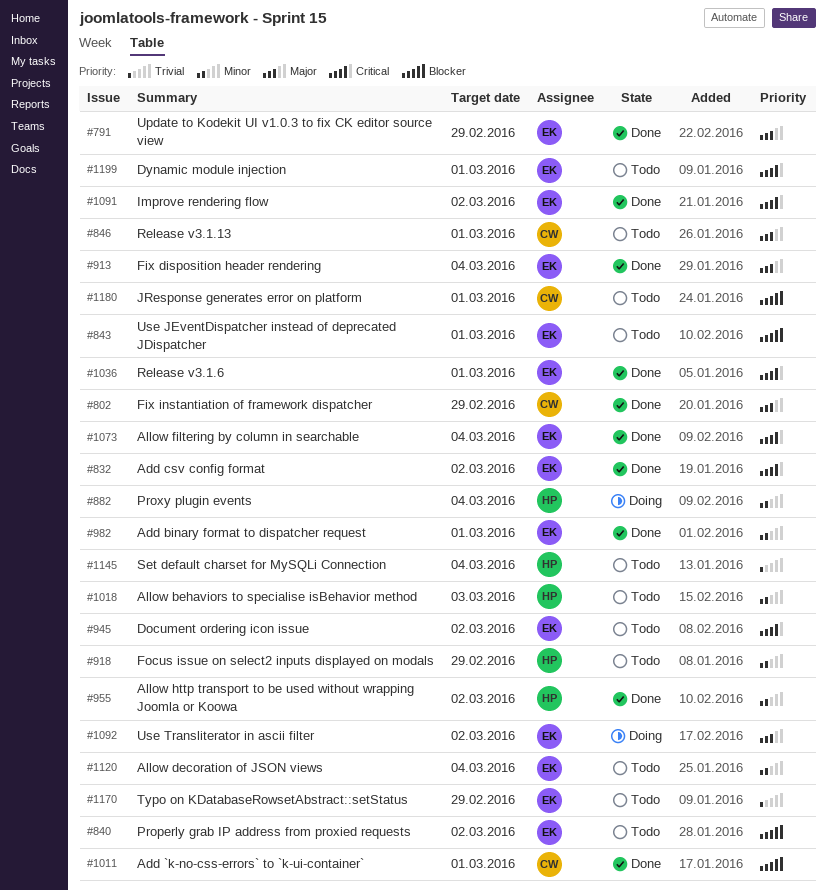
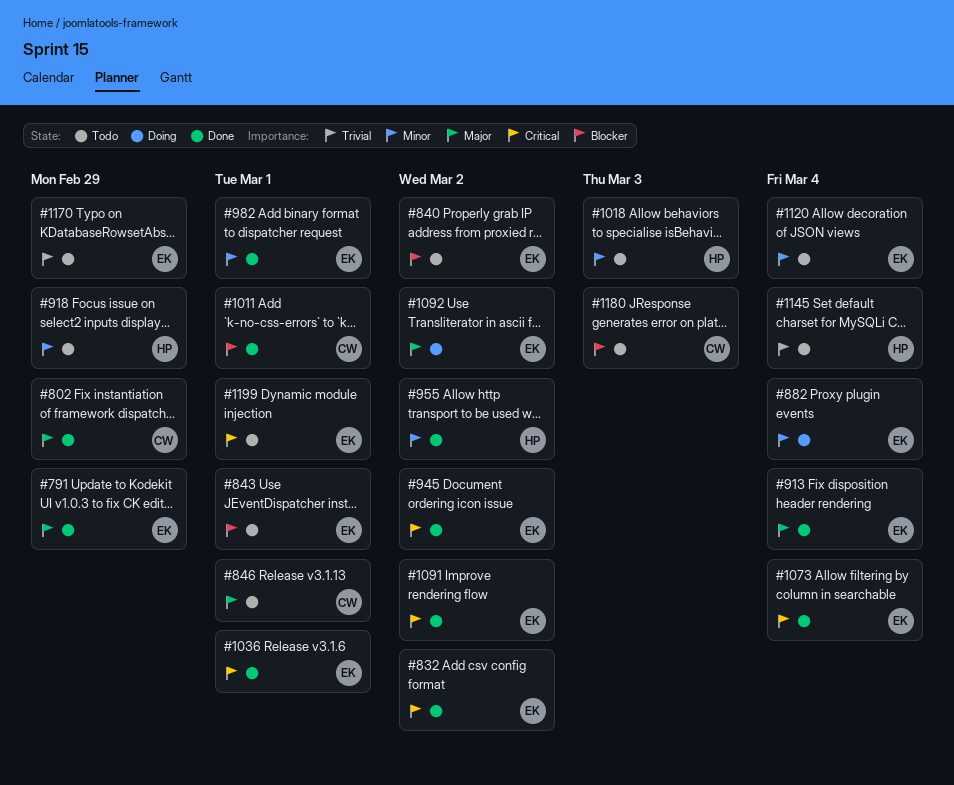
#882, owner: HP -> EK
#945, status: Todo -> Done
#1180, due: Mar 1 -> Mar 3

